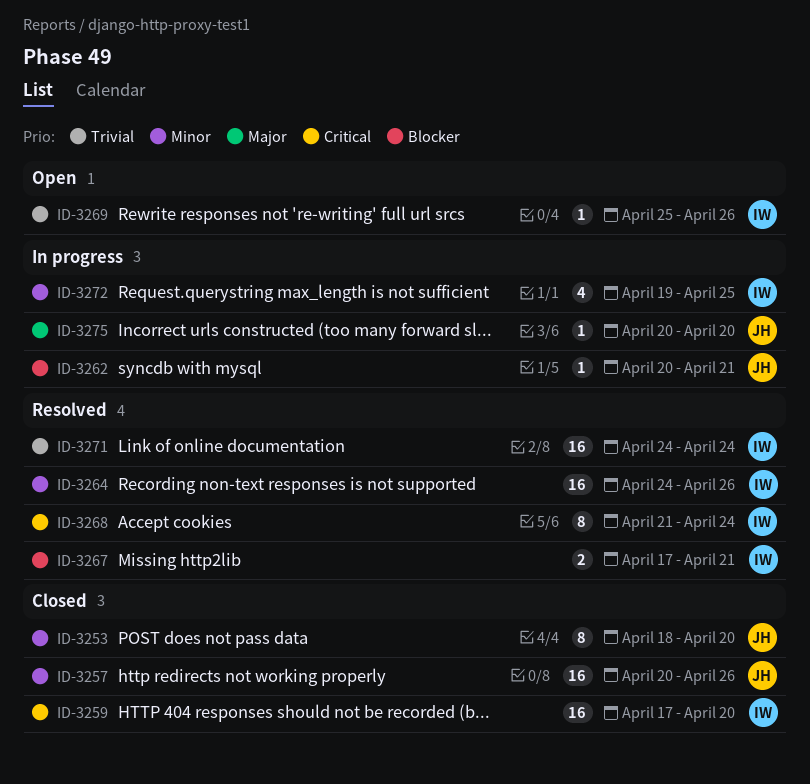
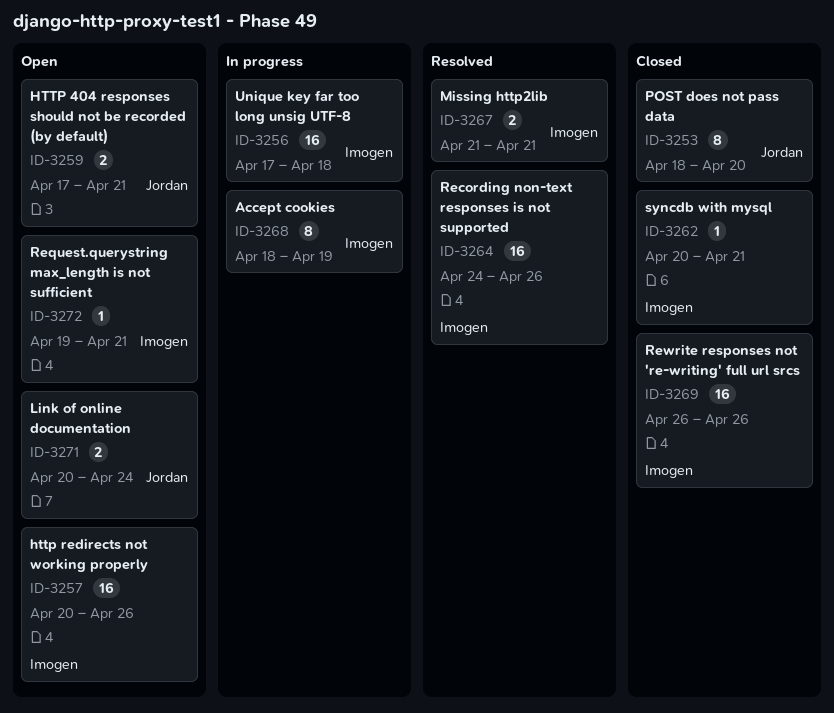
ID-3256: none -> present
ID-3257, status: Closed -> Open
ID-3257, owner: Jordan -> Imogen
ID-3259, status: Closed -> Open
ID-3259, owner: Imogen -> Jordan
ID-3259, estimate: 16 -> 2
ID-3259, due: Apr 20 -> Apr 21
ID-3262, status: In progress -> Closed
ID-3262, owner: Jordan -> Imogen
ID-3267, start: Apr 17 -> Apr 21
ID-3268, status: Resolved -> In progress
ID-3268, start: Apr 21 -> Apr 18
ID-3268, due: Apr 24 -> Apr 19
ID-3269, status: Open -> Closed
ID-3269, estimate: 1 -> 16
ID-3269, start: Apr 25 -> Apr 26
ID-3271, status: Resolved -> Open
ID-3271, owner: Imogen -> Jordan
ID-3271, estimate: 16 -> 2
ID-3271, start: Apr 24 -> Apr 20
ID-3272, status: In progress -> Open
ID-3272, estimate: 4 -> 1
ID-3272, due: Apr 25 -> Apr 21
ID-3275: present -> none

